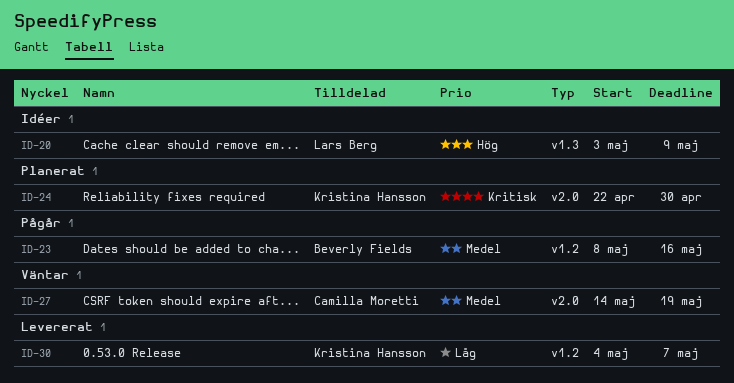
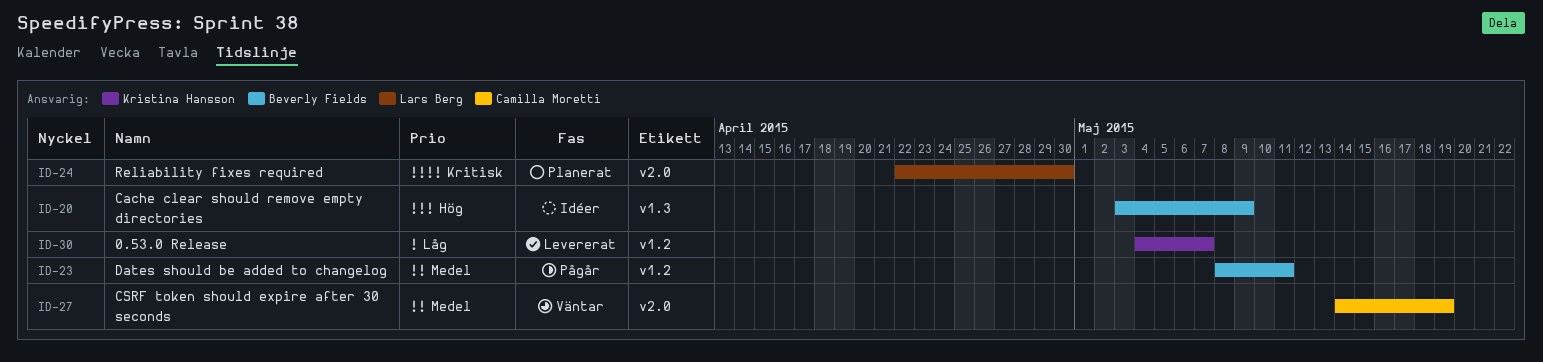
ID-20, owner: Lars Berg -> Beverly Fields
ID-23, due: May 16 -> May 11
ID-24, owner: Kristina Hansson -> Lars Berg

